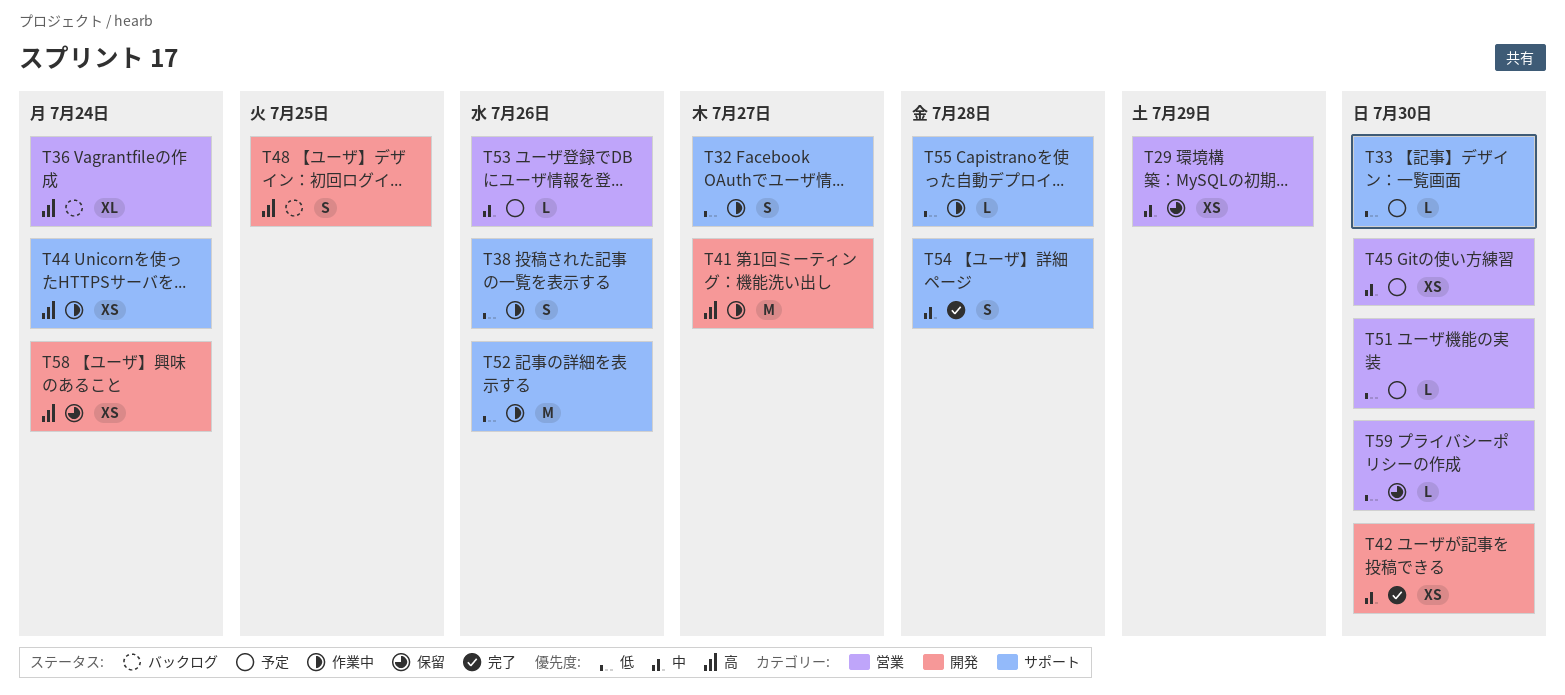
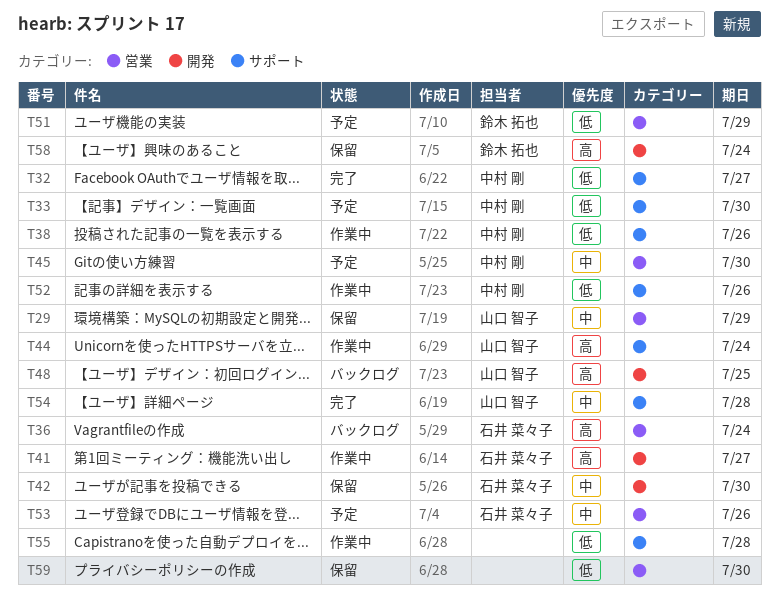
T32, status: 作業中 -> 完了
T42, status: 完了 -> 保留
T51, due: Jul 30 -> Jul 29

